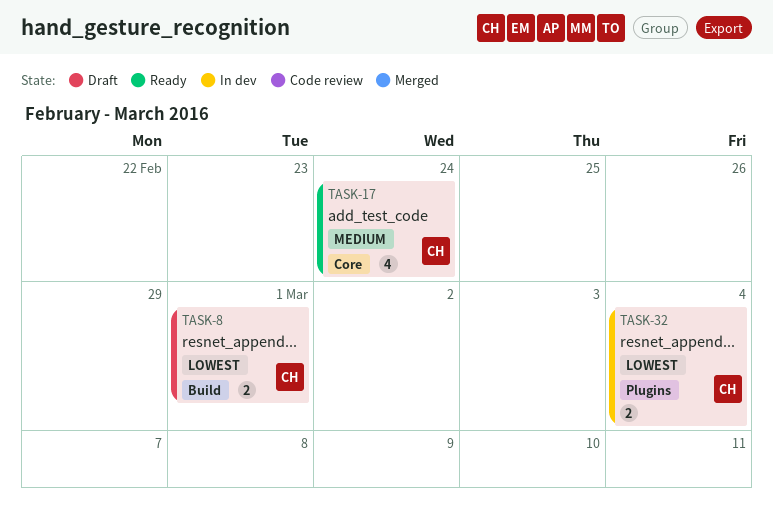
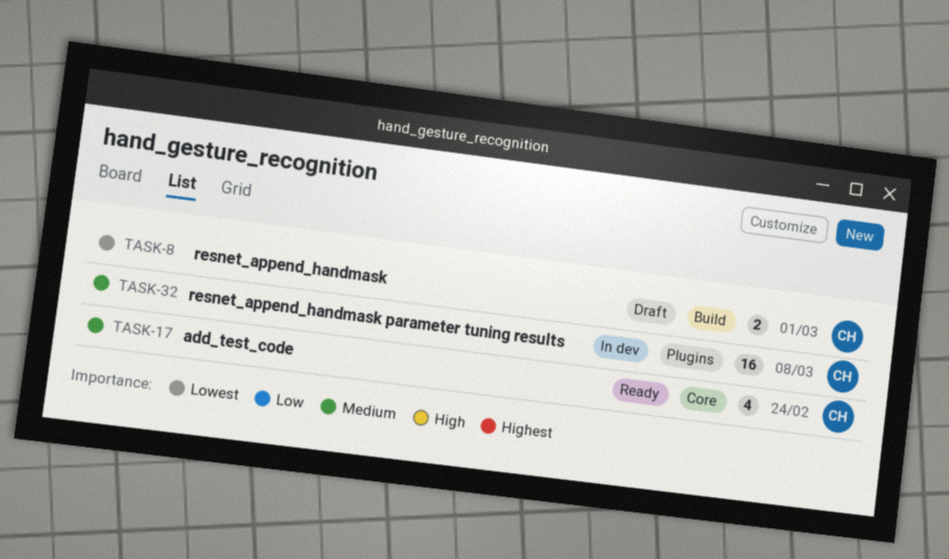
TASK-32, priority: Lowest -> Medium
TASK-32, estimate: 2 -> 16
TASK-32, due: Mar 4 -> Mar 8

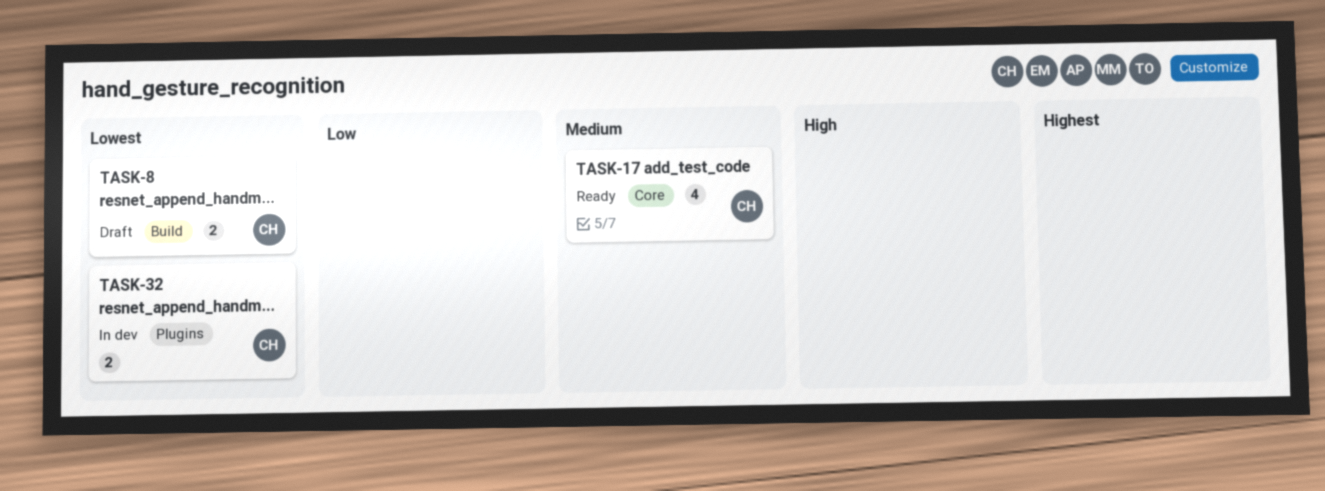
TASK-32, priority: Medium -> Lowest
TASK-32, estimate: 16 -> 2

